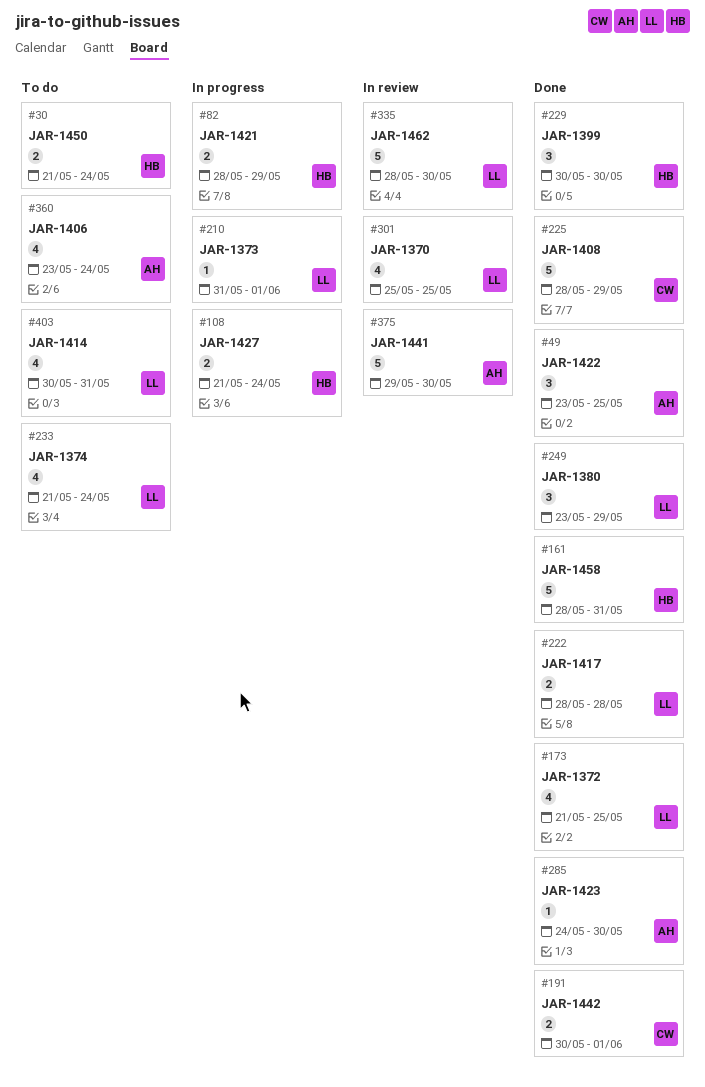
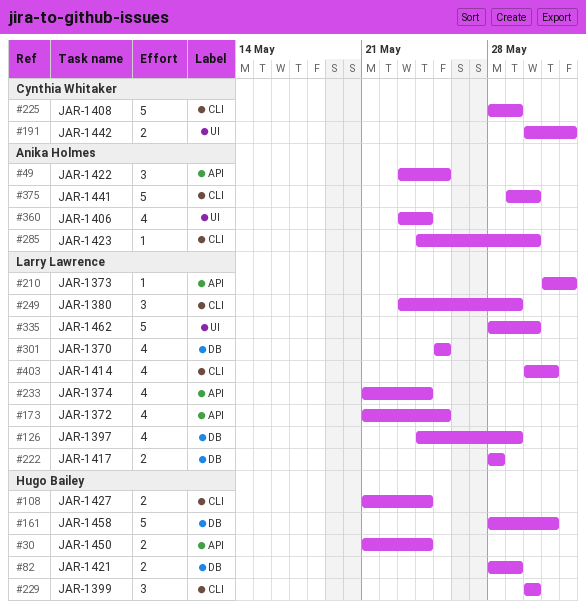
#126: none -> present

